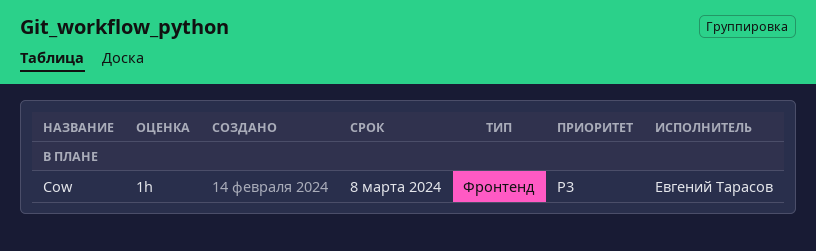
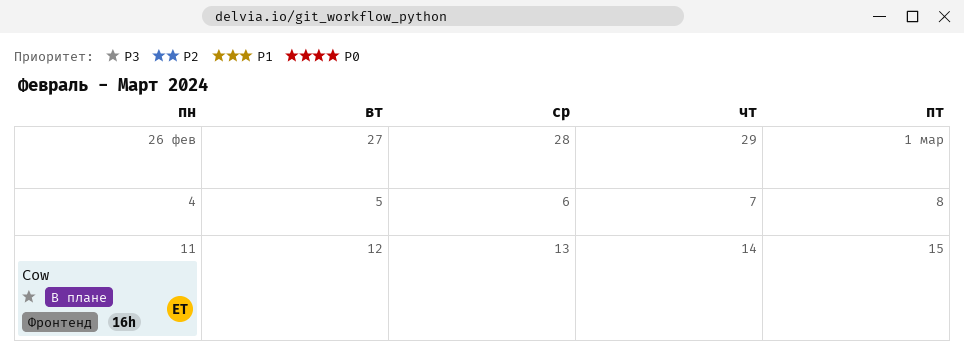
Cow, estimate: 1h -> 16h
Cow, due: Mar 8 -> Mar 11

